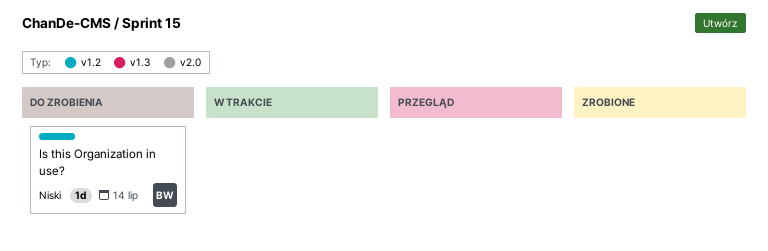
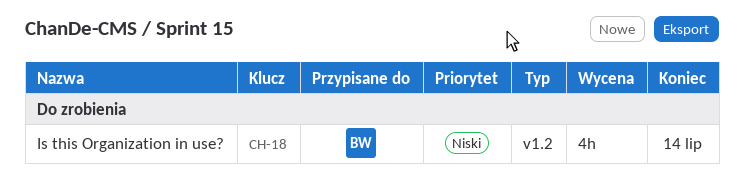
Is this Organization in use?, estimate: 1d -> 4h

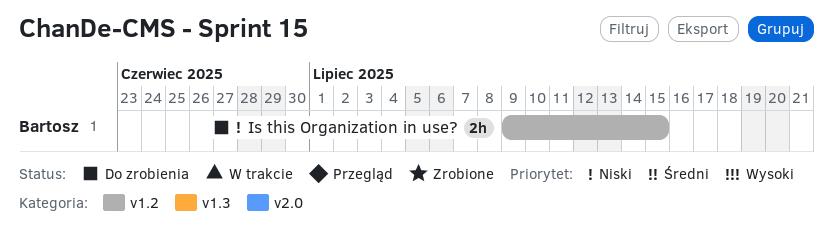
Is this Organization in use?, estimate: 4h -> 2h
Is this Organization in use?, due: Jul 14 -> Jul 15

